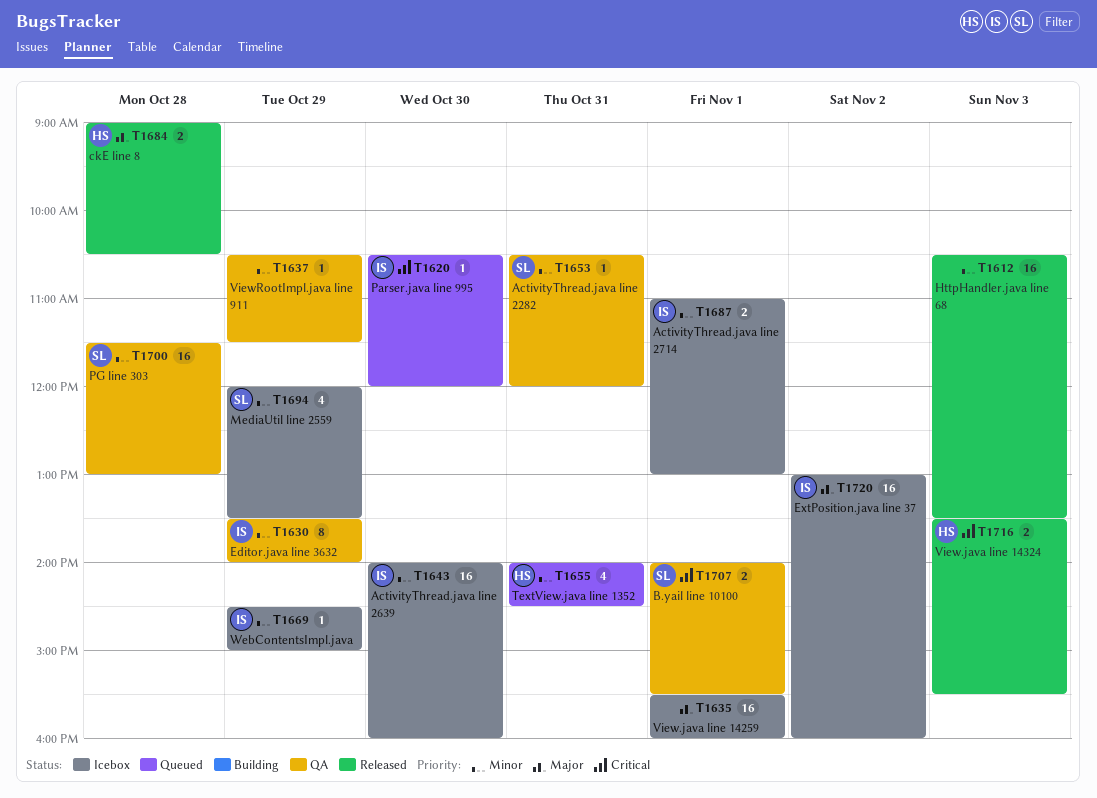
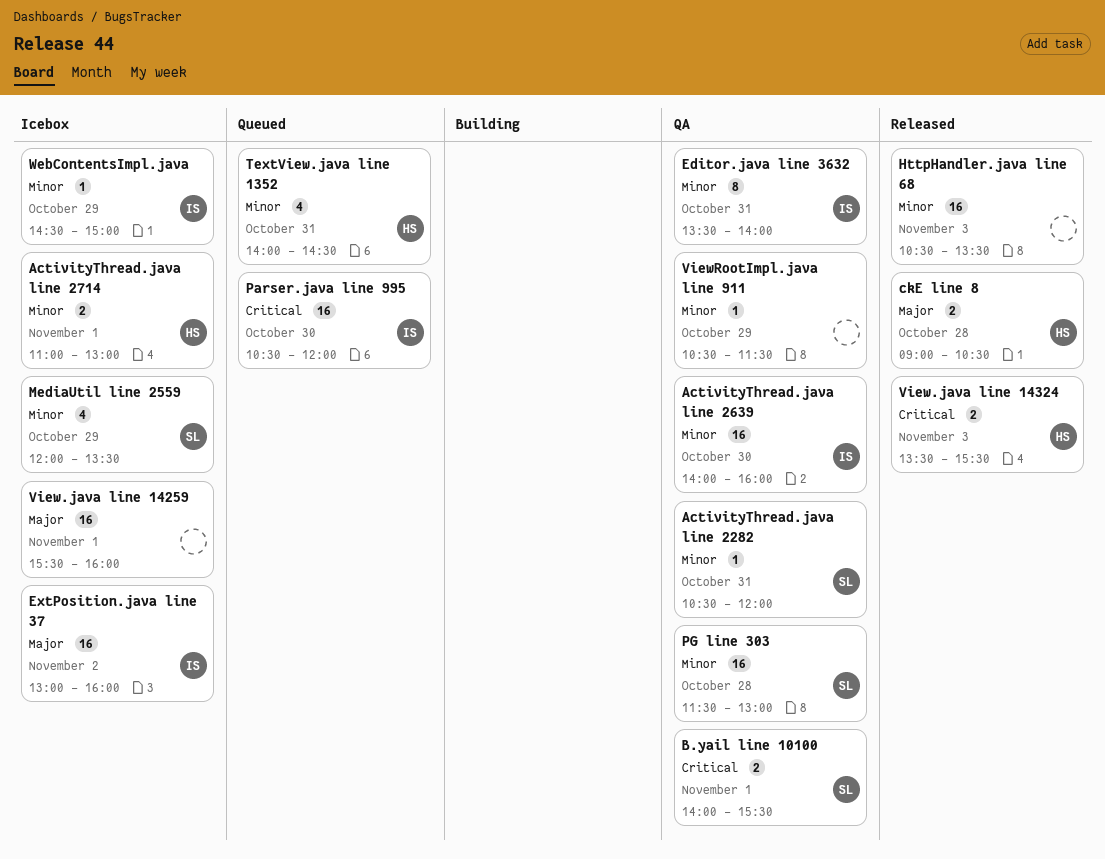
ActivityThread.java line 2639, status: Icebox -> QA
ActivityThread.java line 2714, owner: IS -> HS
Editor.java line 3632, day: Oct 29 -> Oct 31
Parser.java line 995, estimate: 1 -> 16

